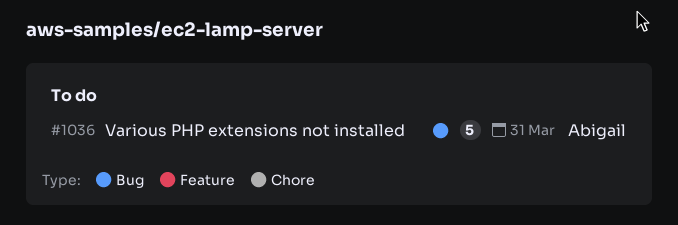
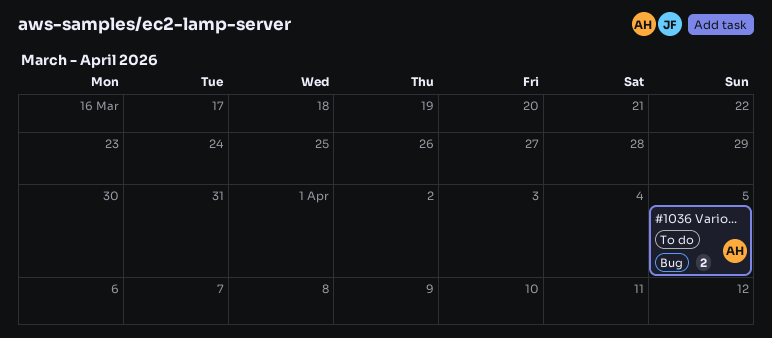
#1036, estimate: 5 -> 2
#1036, due: Mar 31 -> Apr 5

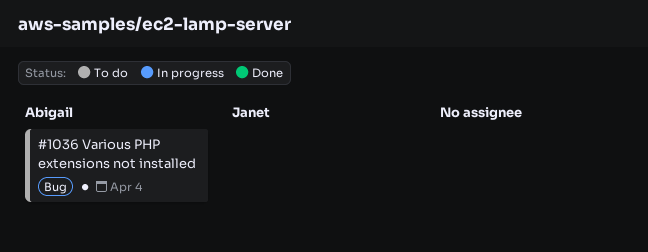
#1036, estimate: 2 -> 1
#1036, due: Apr 5 -> Apr 4

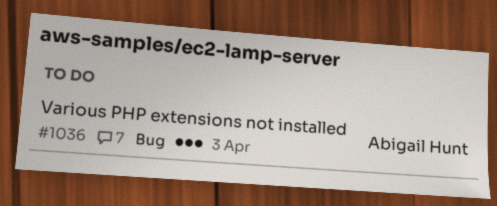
#1036, estimate: 1 -> 3
#1036, due: Apr 4 -> Apr 3

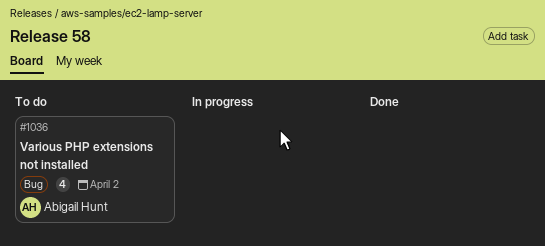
#1036, estimate: 3 -> 4
#1036, due: Apr 3 -> Apr 2

